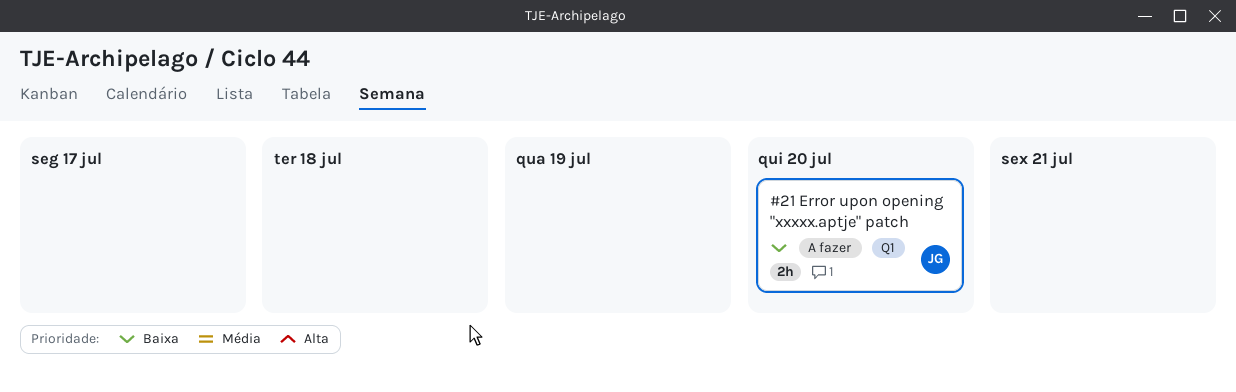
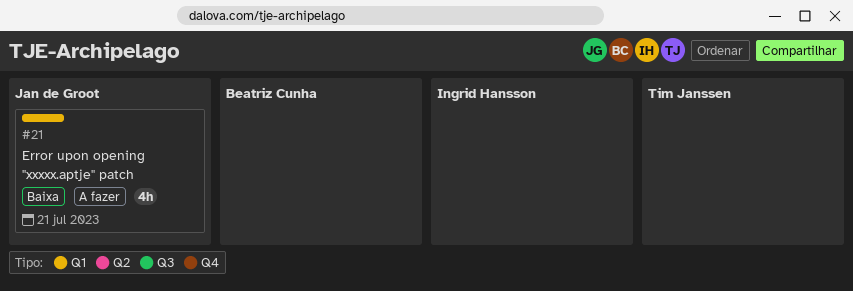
#21, estimate: 2h -> 4h
#21, due: Jul 20 -> Jul 21

